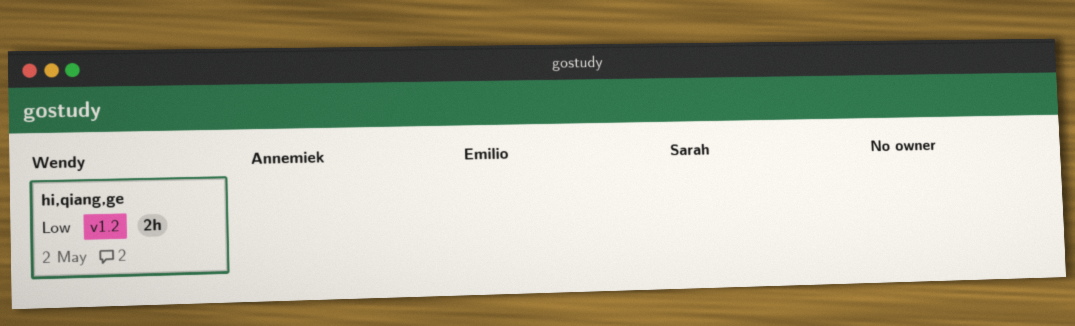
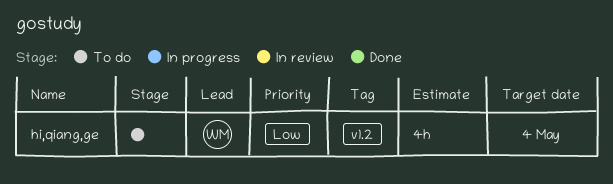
hi,qiang,ge, estimate: 2h -> 4h
hi,qiang,ge, due: May 2 -> May 4

